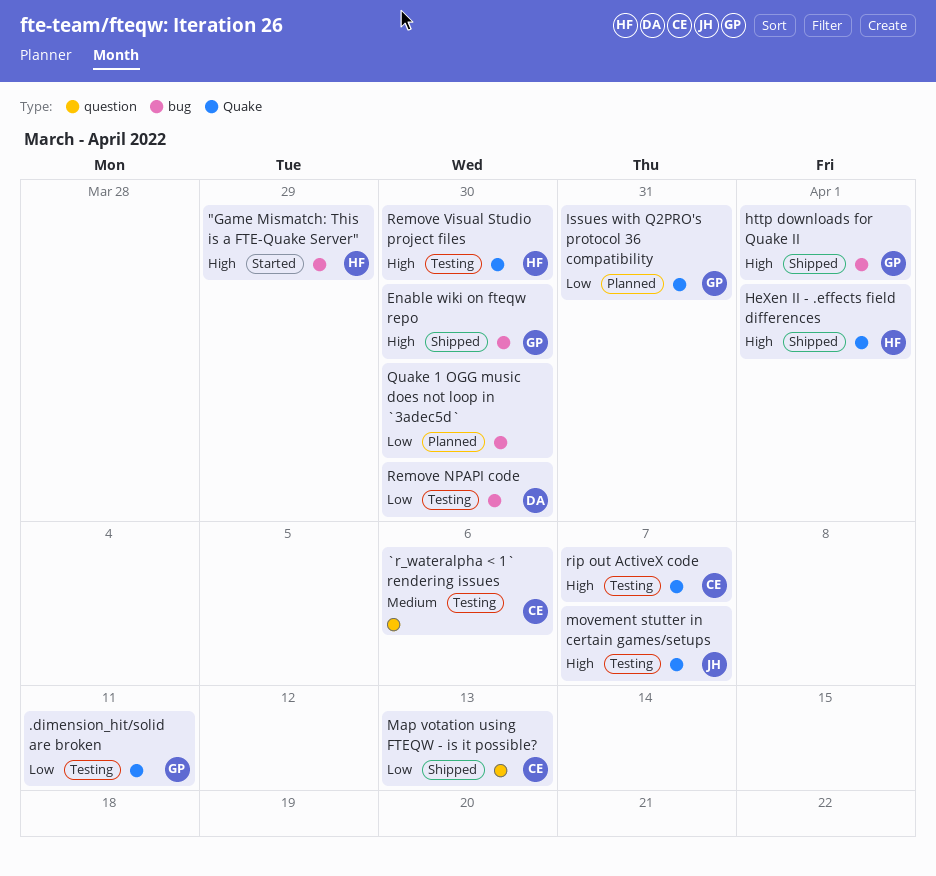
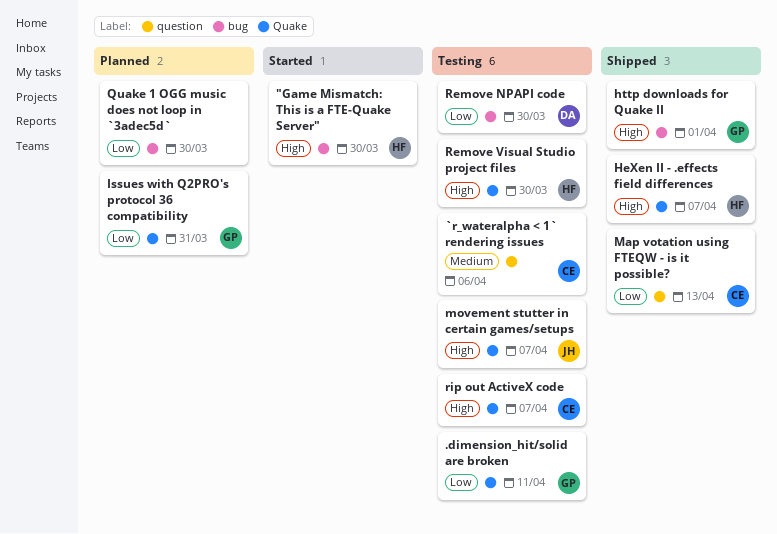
"Game Mismatch: This is a FTE-Quake Server", due: Mar 29 -> Mar 30
Enable wiki on fteqw repo: present -> none
HeXen II - .effects field differences, due: Apr 1 -> Apr 7

